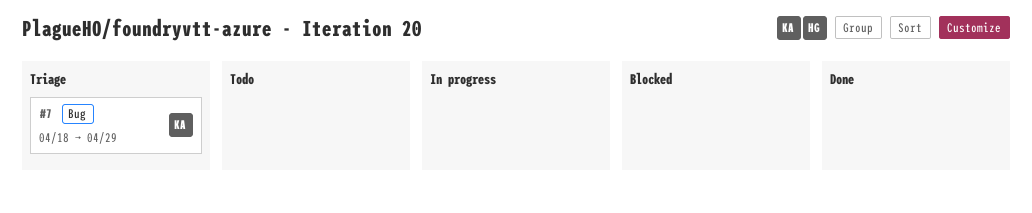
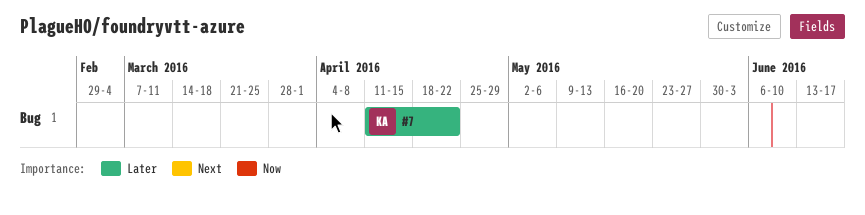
#7, start: Apr 18 -> Apr 11
#7, due: Apr 29 -> Apr 22

